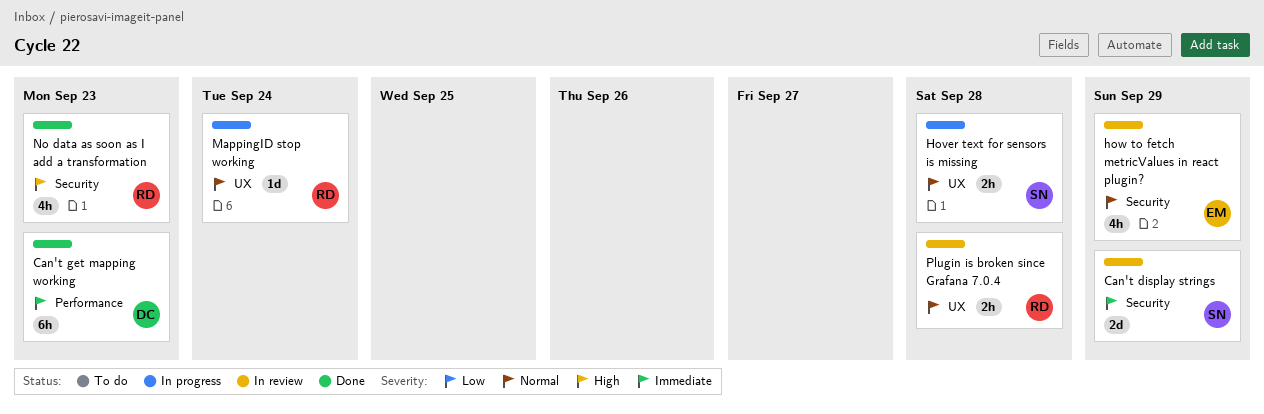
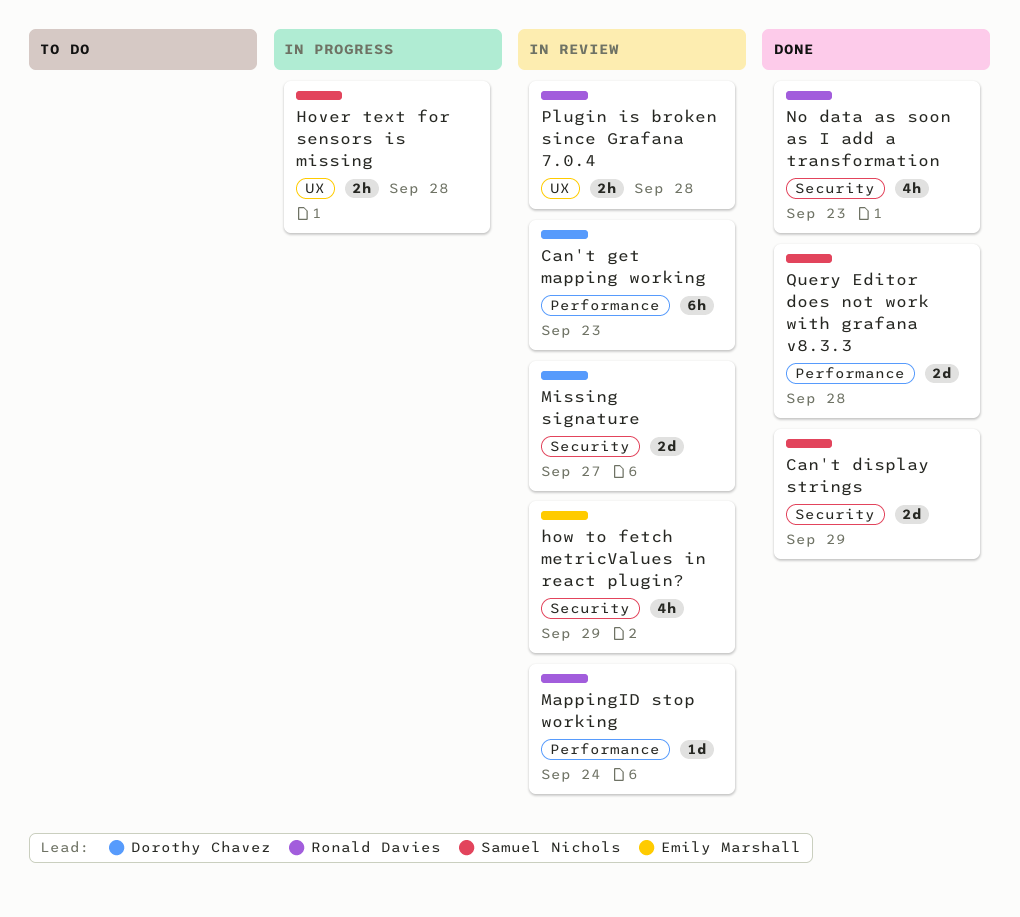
Can't display strings, status: In review -> Done
Can't get mapping working, status: Done -> In review
MappingID stop working, status: In progress -> In review
MappingID stop working, label: UX -> Performance
Missing signature: none -> present
Query Editor does not work with grafana v8.3.3: none -> present

